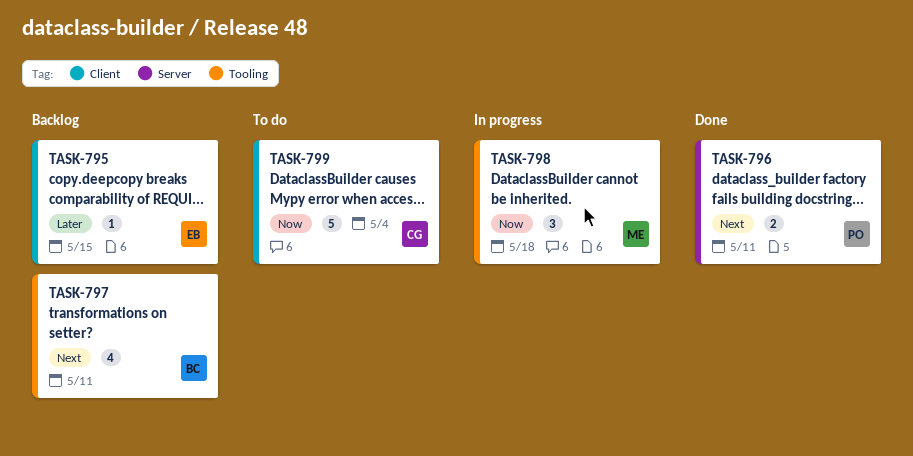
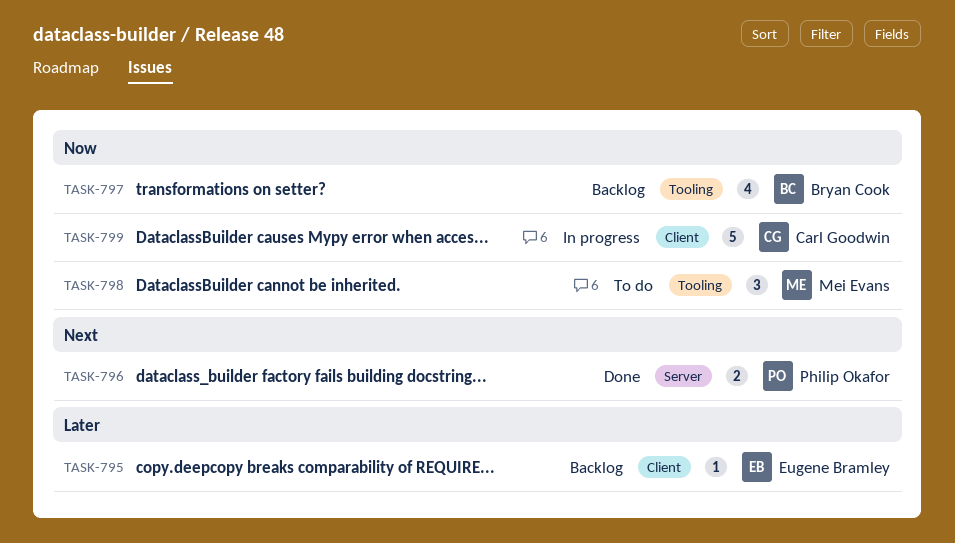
TASK-797, priority: Next -> Now
TASK-798, status: In progress -> To do
TASK-799, status: To do -> In progress

